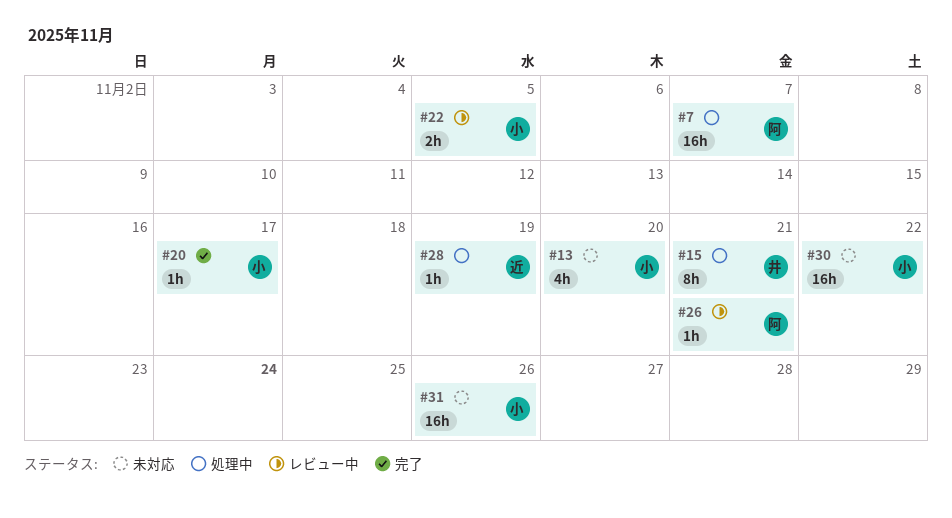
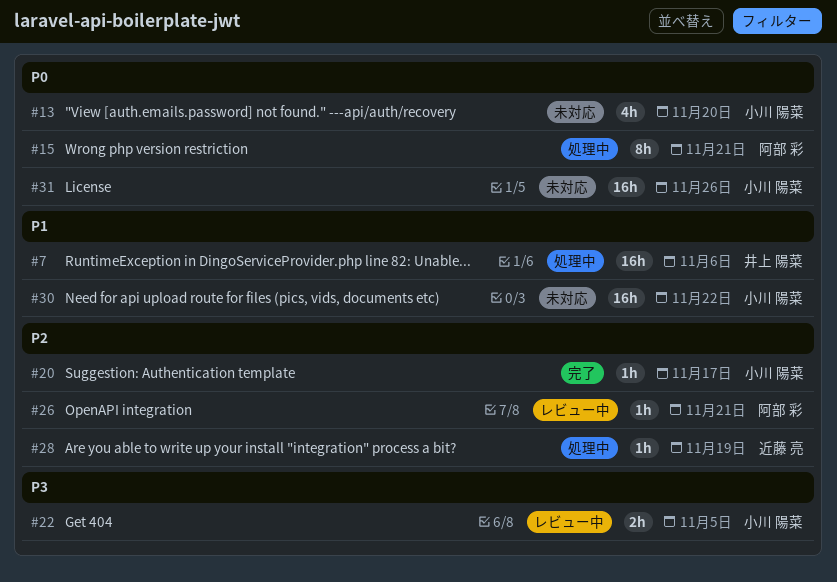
#7, owner: 阿部 彩 -> 井上 陽菜
#7, due: Nov 7 -> Nov 6
#15, owner: 井上 陽菜 -> 阿部 彩

